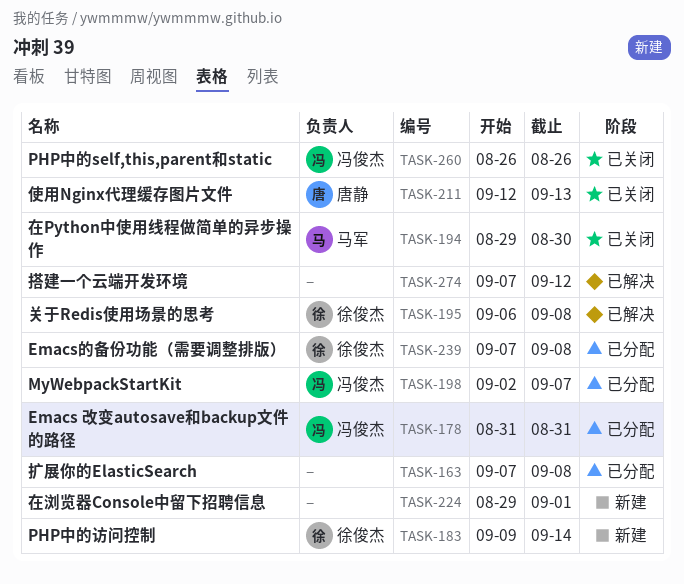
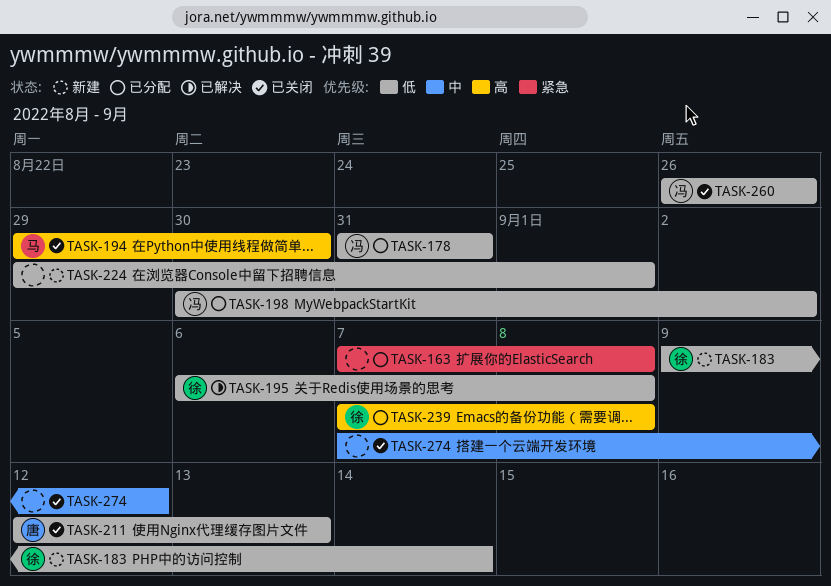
TASK-198, start: Sep 2 -> Aug 30
TASK-198, due: Sep 7 -> Sep 2
TASK-274, status: 已解决 -> 已关闭

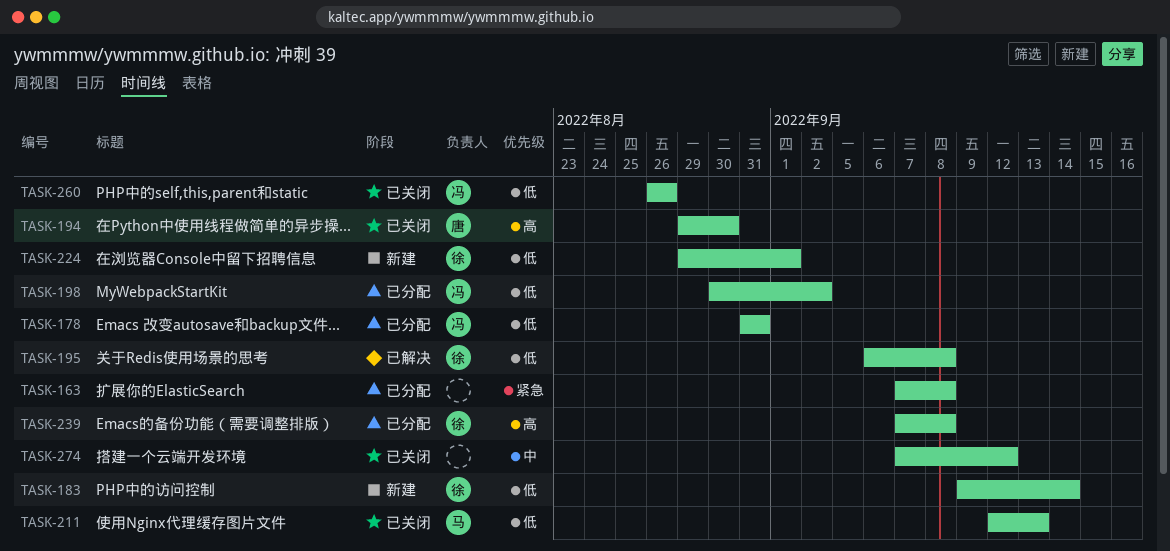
TASK-194, owner: 马 -> 唐
TASK-211, owner: 唐 -> 马
TASK-224, owner: none -> 徐

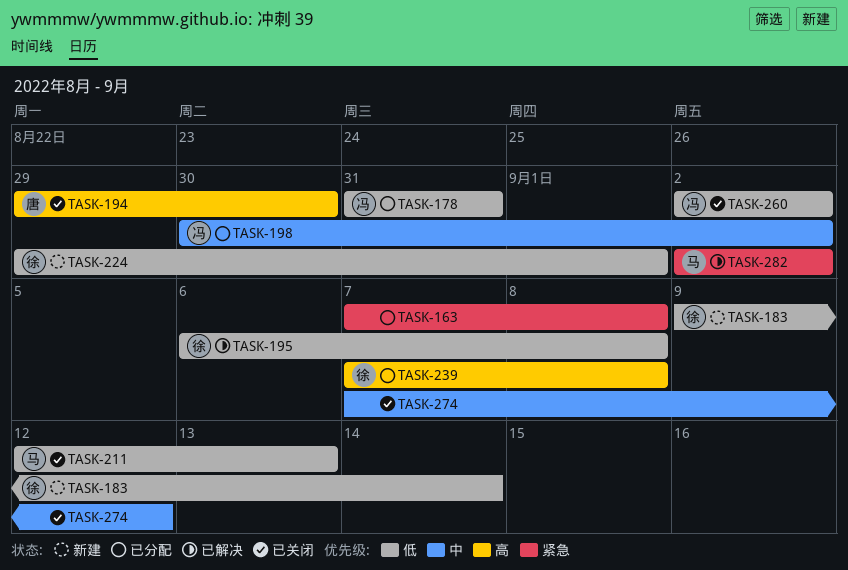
TASK-198, priority: 低 -> 中
TASK-260, start: Aug 26 -> Sep 2
TASK-260, due: Aug 26 -> Sep 2
TASK-282: none -> present

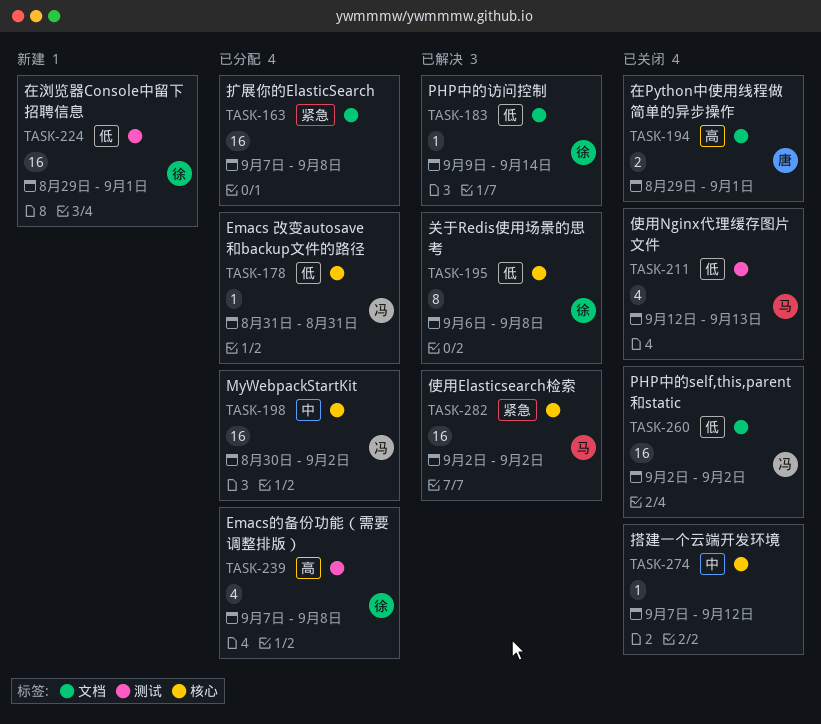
TASK-183, status: 新建 -> 已解决
TASK-194, due: Aug 30 -> Sep 1

